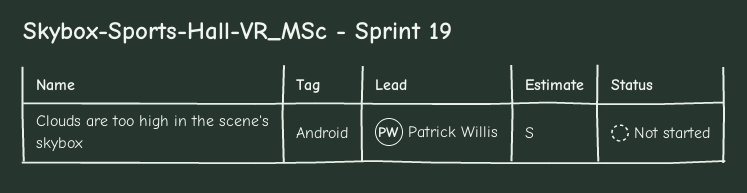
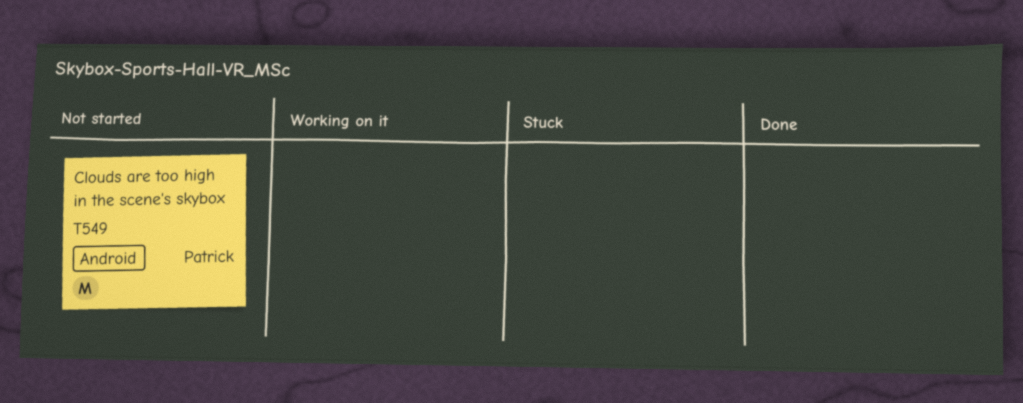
Clouds are too high in the scene's skybox, estimate: S -> M

